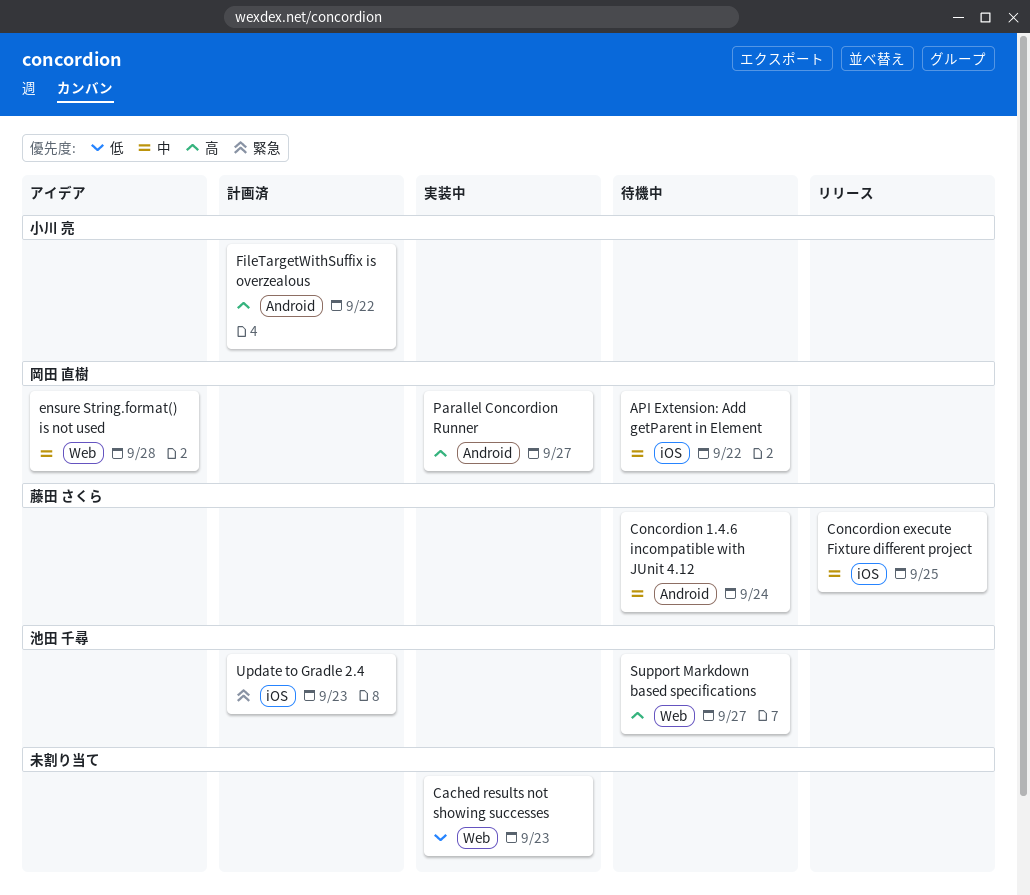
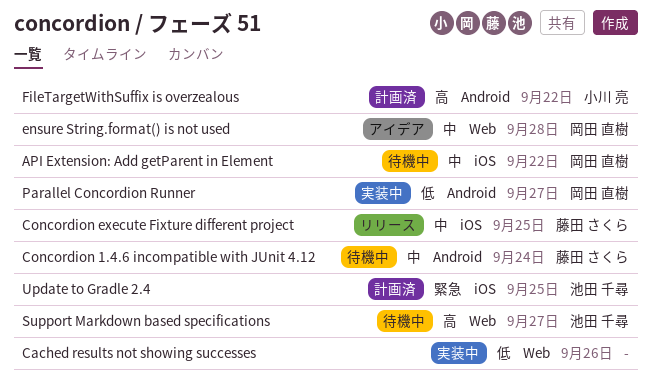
Cached results not showing successes, due: Sep 23 -> Sep 26
Parallel Concordion Runner, priority: 高 -> 低
Update to Gradle 2.4, due: Sep 23 -> Sep 25

